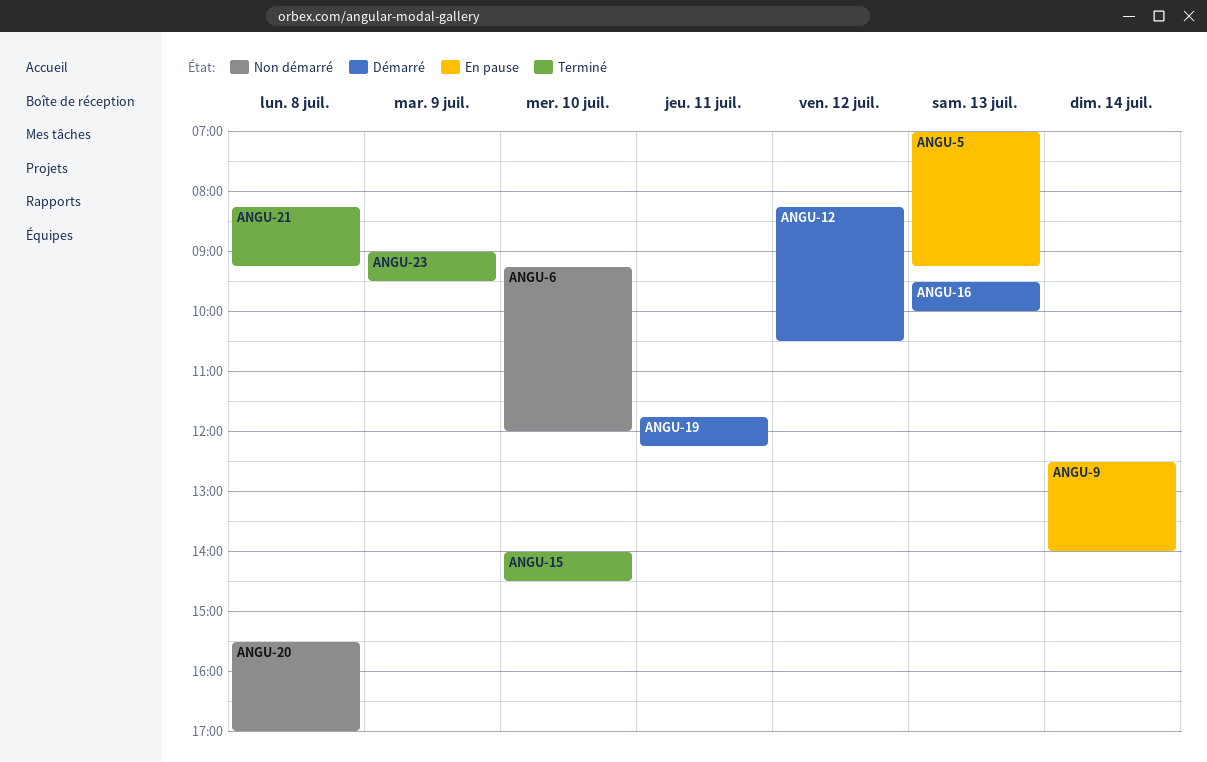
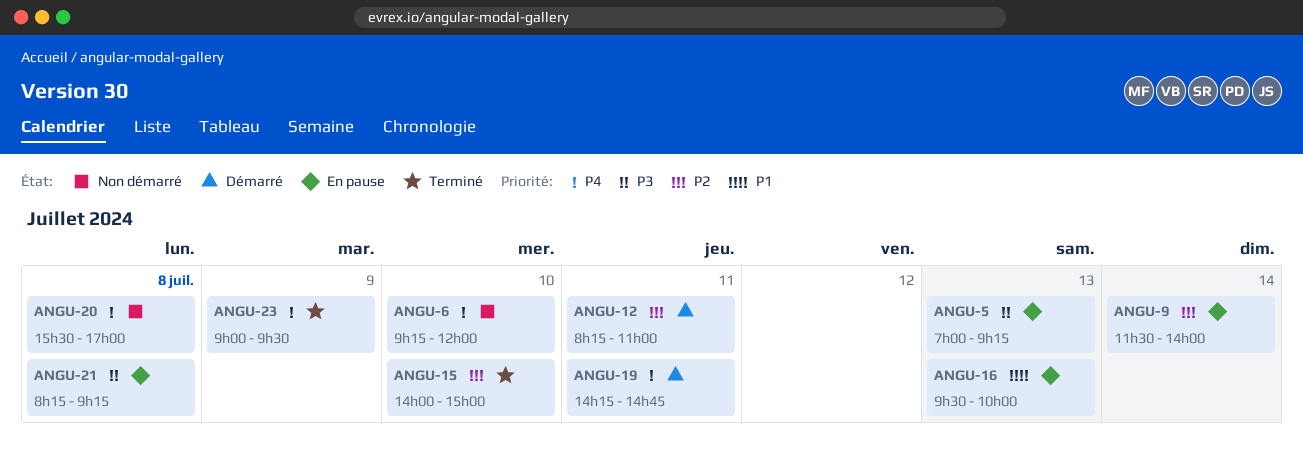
ANGU-9, begins: 12:30 -> 11:30
ANGU-12, day: Jul 12 -> Jul 11
ANGU-12, ends: 10:30 -> 11:00
ANGU-15, ends: 14:30 -> 15:00
ANGU-16, status: Démarré -> En pause
ANGU-19, begins: 11:45 -> 14:15
ANGU-19, ends: 12:15 -> 14:45
ANGU-21, status: Terminé -> En pause

